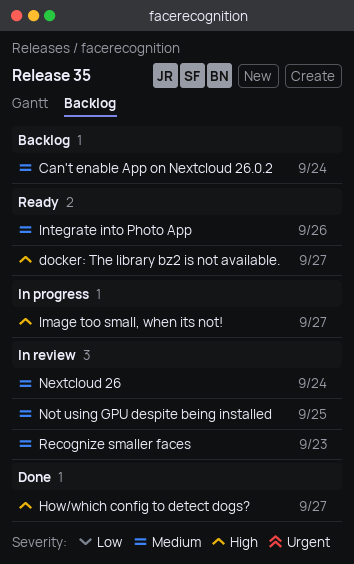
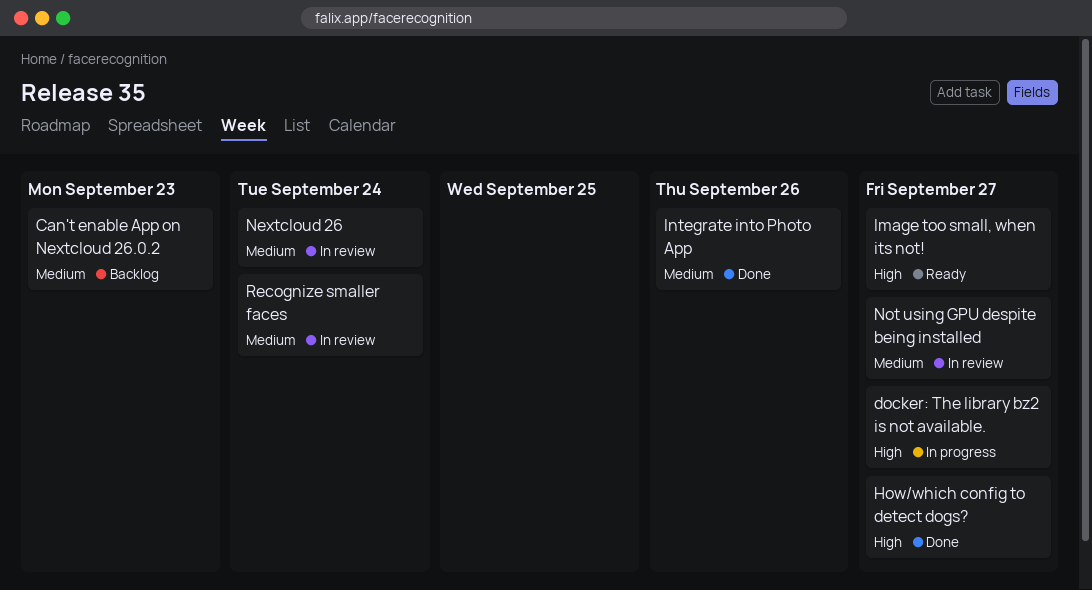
Can't enable App on Nextcloud 26.0.2, due: Sep 24 -> Sep 23
docker: The library bz2 is not available., status: Ready -> In progress
Image too small, when its not!, status: In progress -> Ready
Integrate into Photo App, status: Ready -> Done
Not using GPU despite being installed, due: Sep 25 -> Sep 27
Recognize smaller faces, due: Sep 23 -> Sep 24

